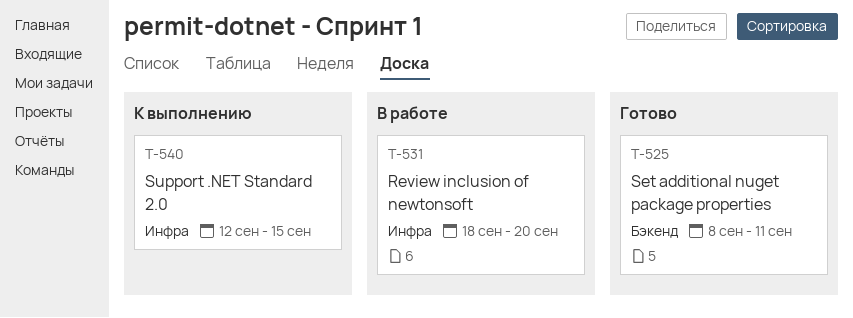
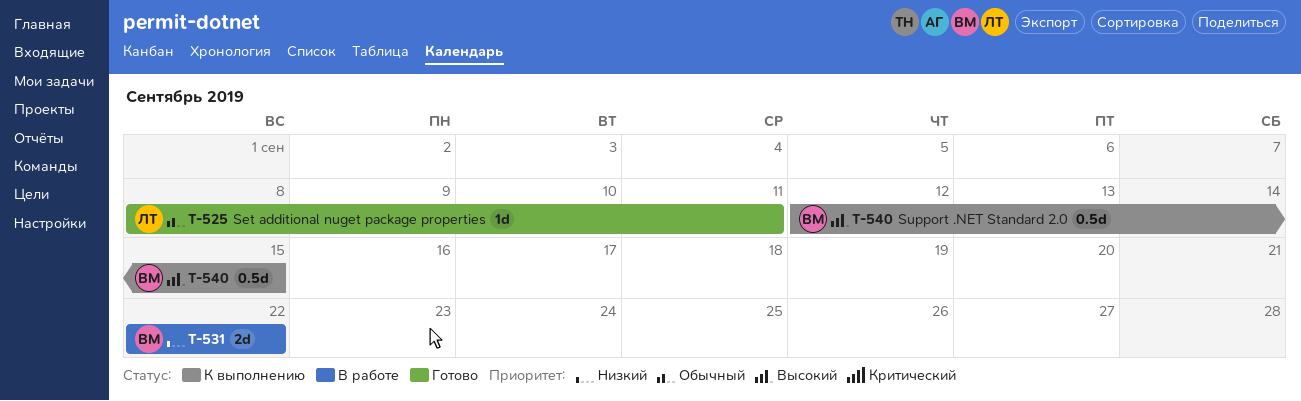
T-531, start: Sep 18 -> Sep 22
T-531, due: Sep 20 -> Sep 22

